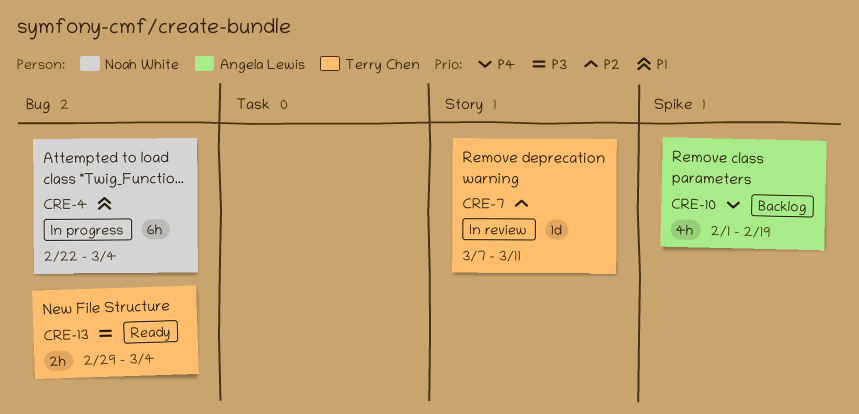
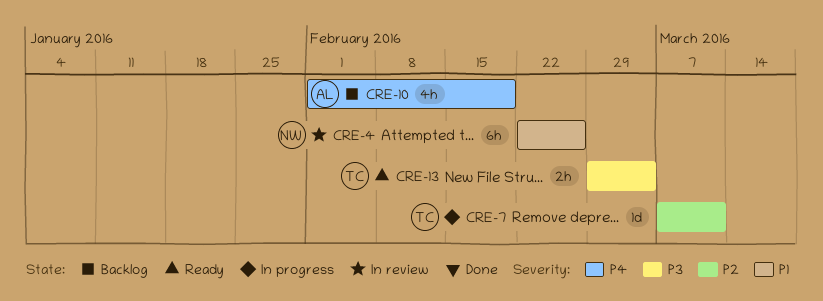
CRE-4, status: In progress -> In review
CRE-4, due: Mar 4 -> Feb 26
CRE-7, status: In review -> In progress

